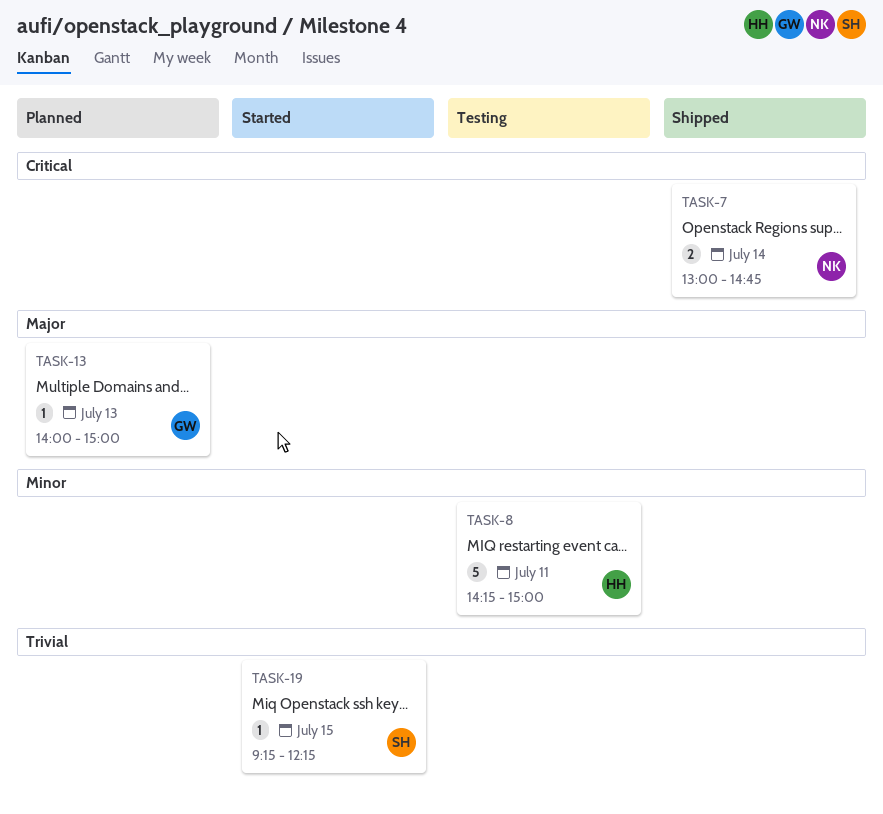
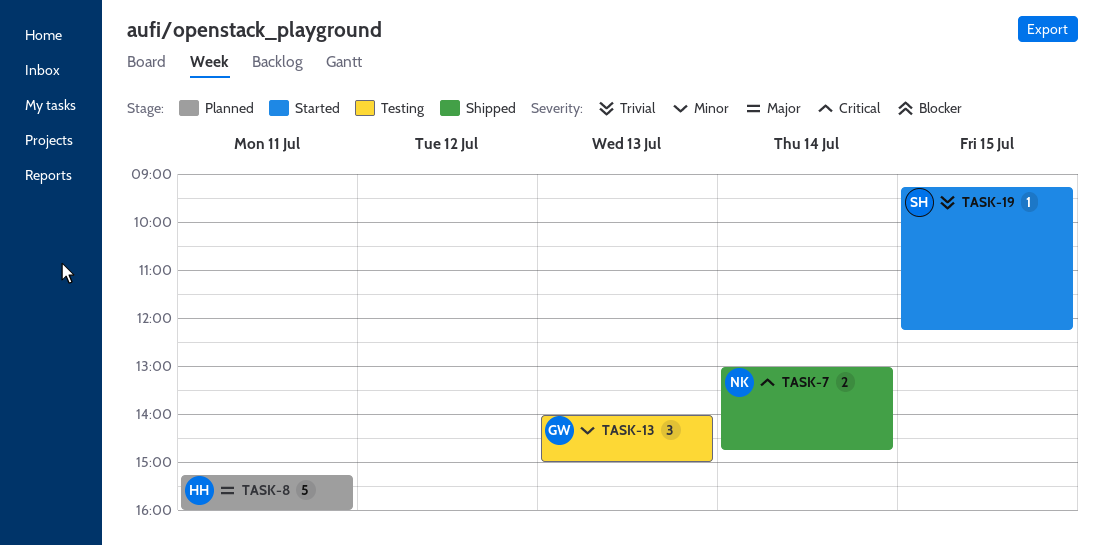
TASK-8, status: Testing -> Planned
TASK-8, priority: Minor -> Major
TASK-8, begins: 14:15 -> 15:15
TASK-8, ends: 15:00 -> 16:00
TASK-13, status: Planned -> Testing
TASK-13, priority: Major -> Minor
TASK-13, estimate: 1 -> 3

